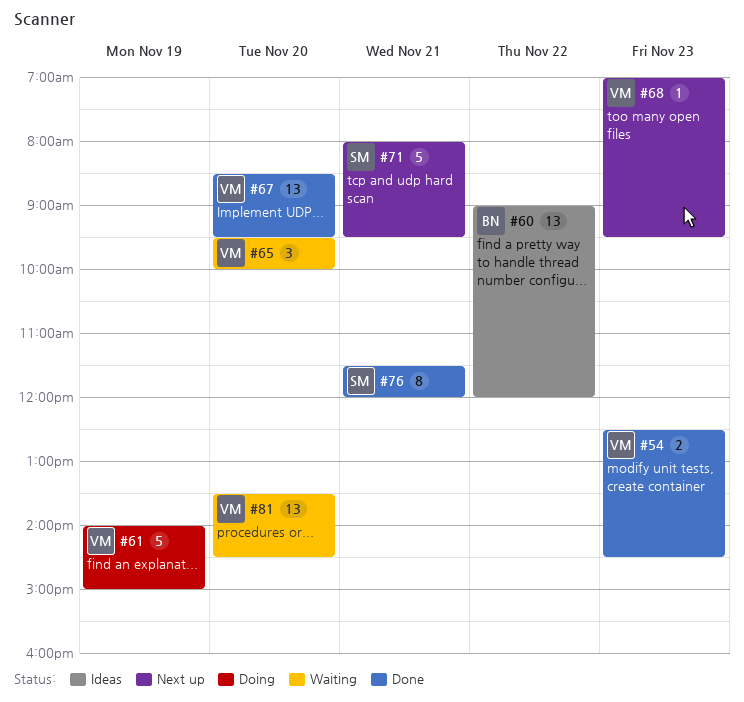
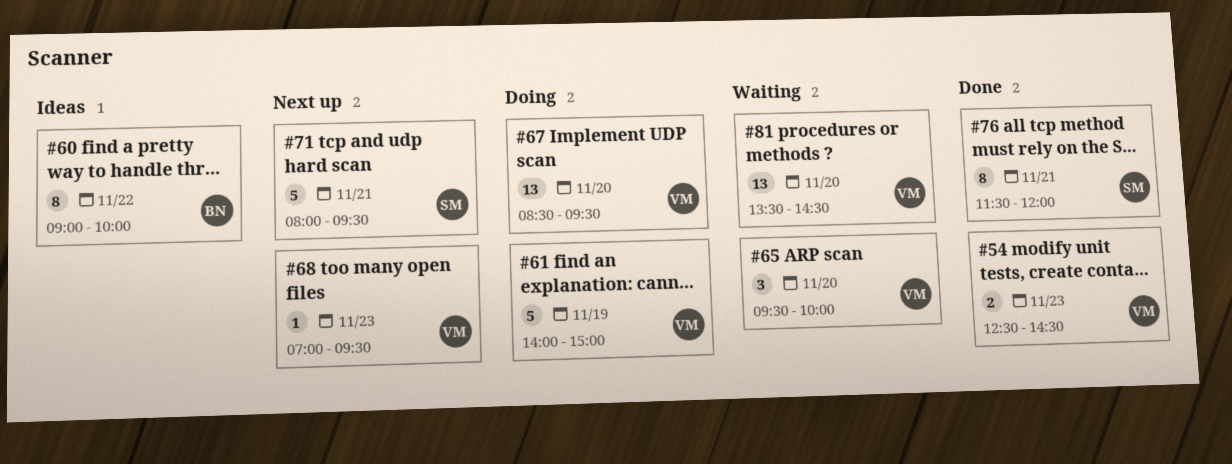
#60, estimate: 13 -> 8
#60, ends: 12:00 -> 10:00
#67, status: Done -> Doing

